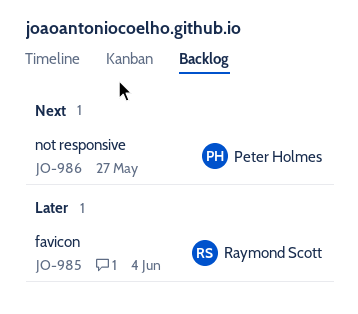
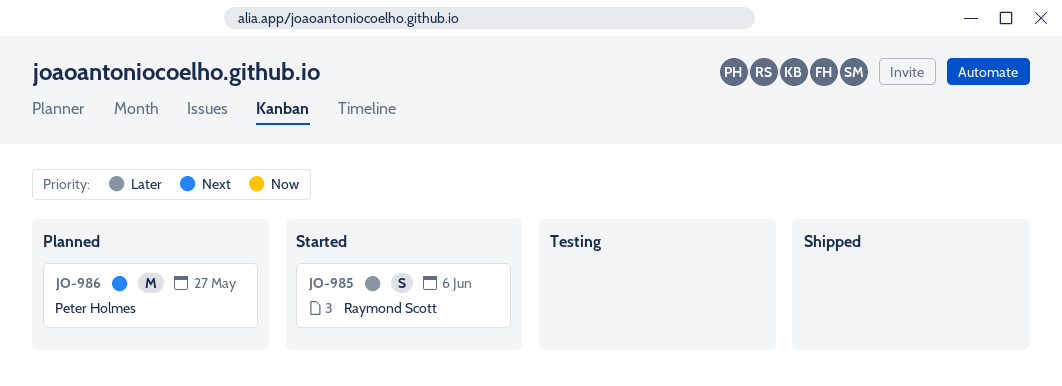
JO-985, due: Jun 4 -> Jun 6

